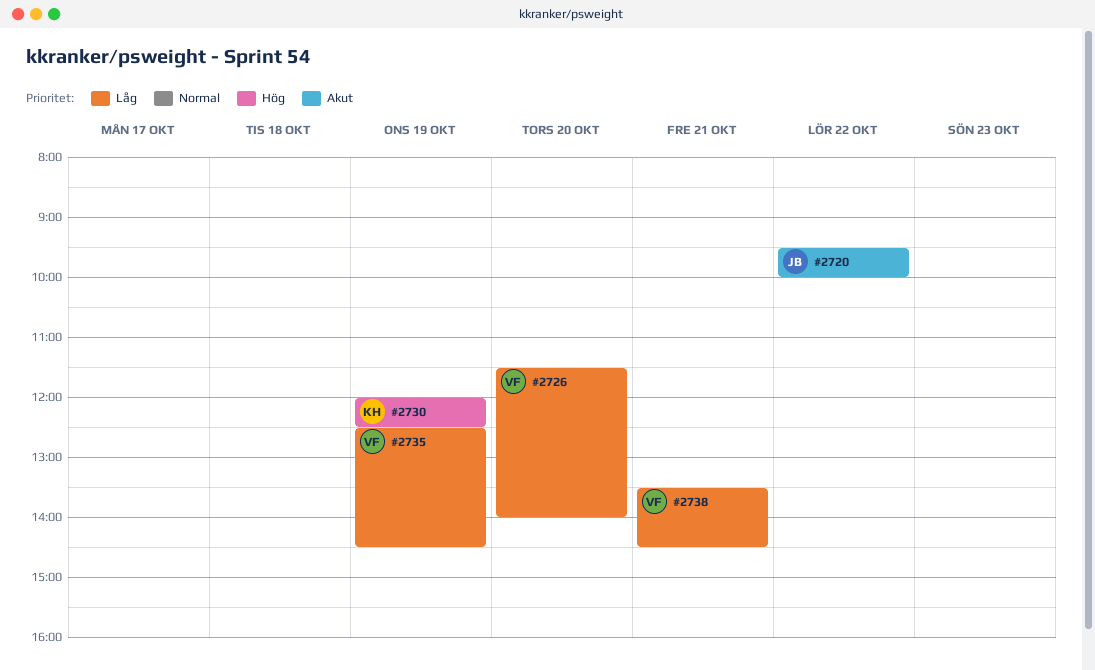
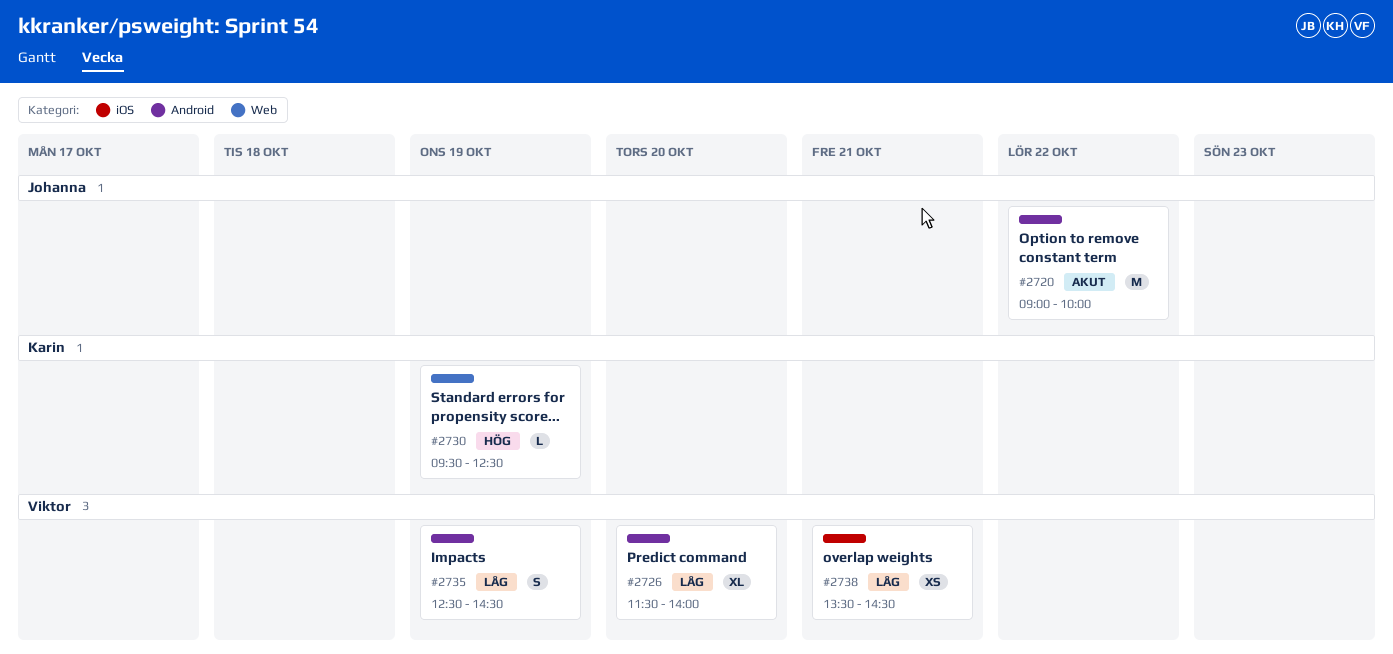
#2720, begins: 09:30 -> 09:00
#2730, begins: 12:00 -> 09:30

